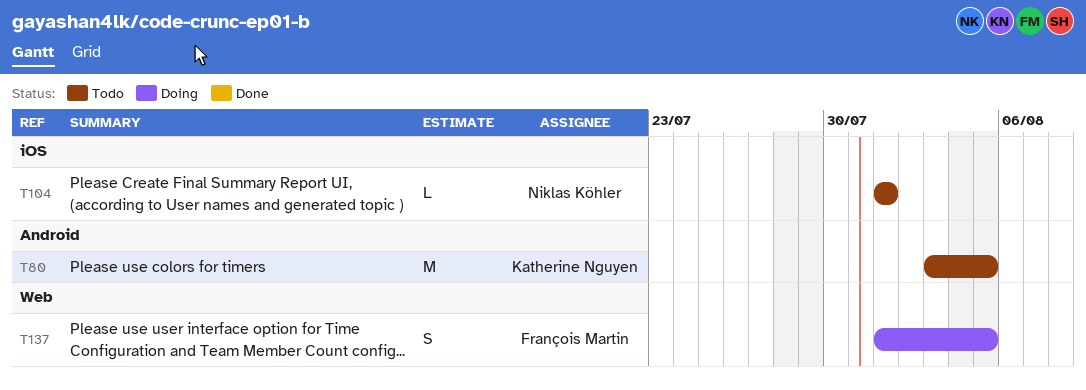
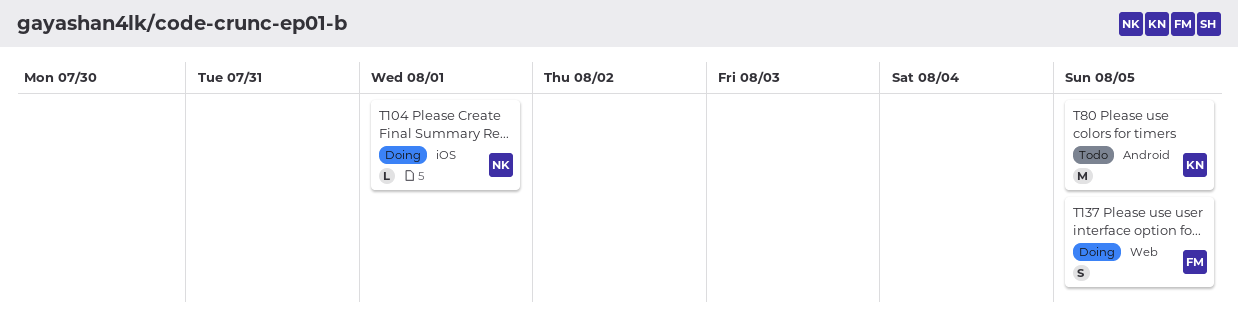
T104, status: Todo -> Doing

